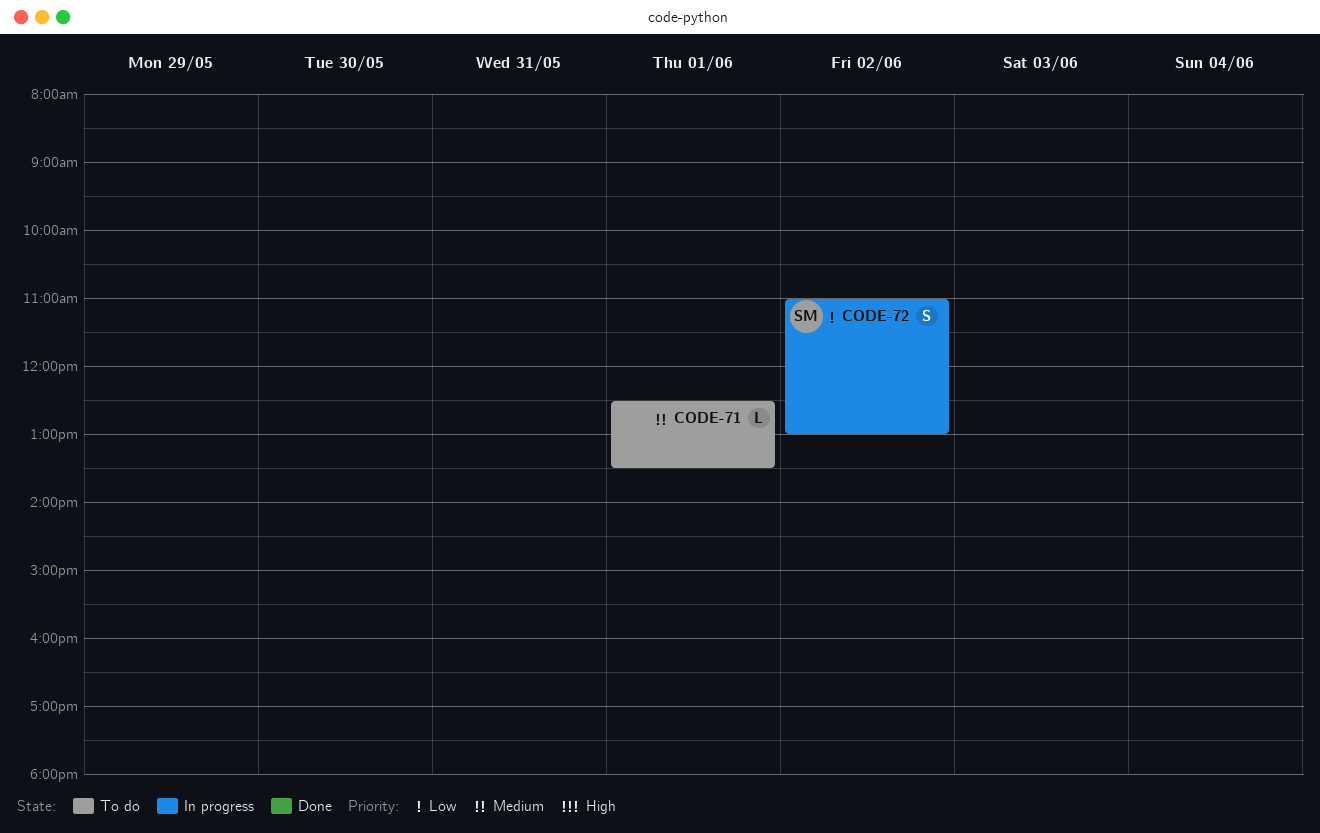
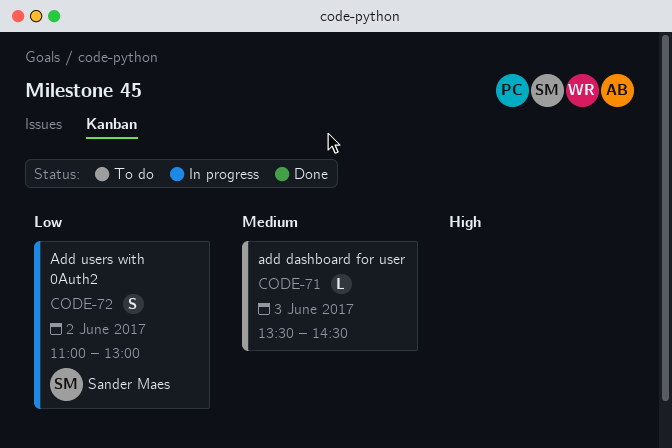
CODE-71, day: Jun 1 -> Jun 3
CODE-71, begins: 12:30 -> 13:30
CODE-71, ends: 13:30 -> 14:30

